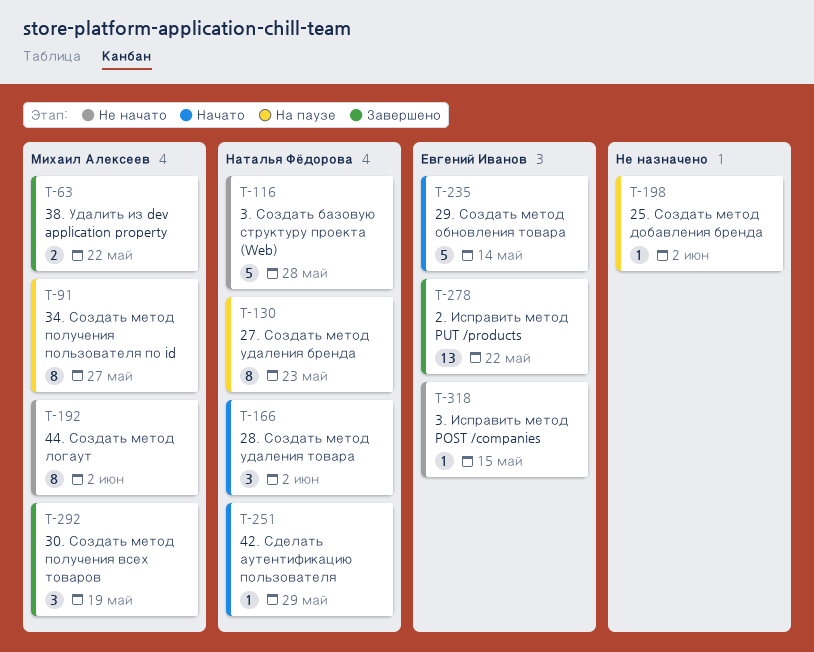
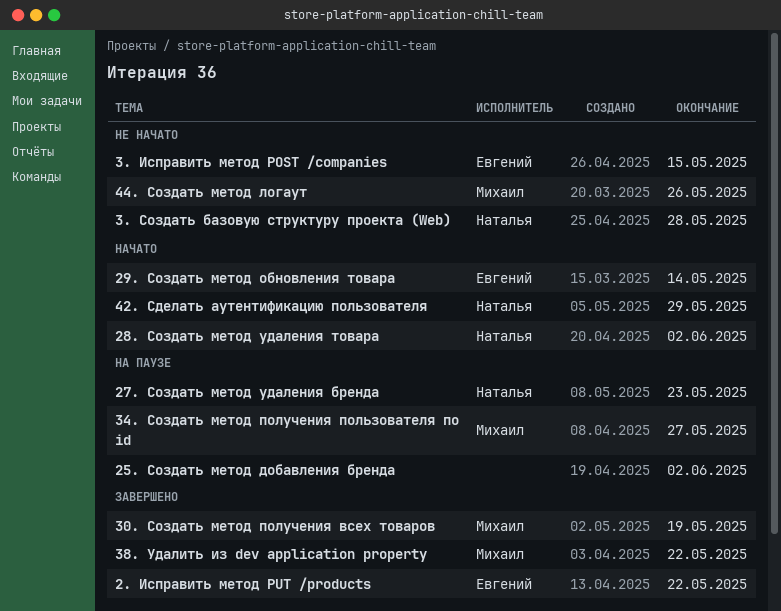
44. Создать метод логаут, due: Jun 2 -> May 26

